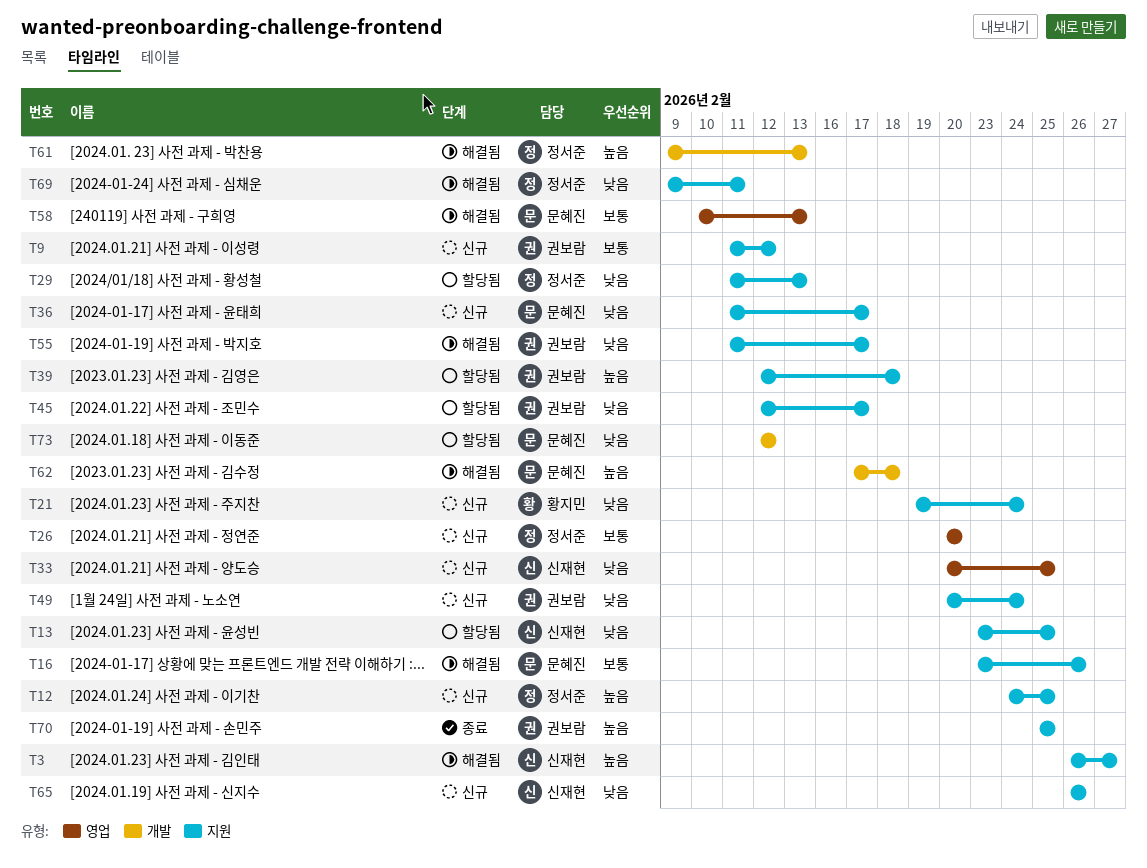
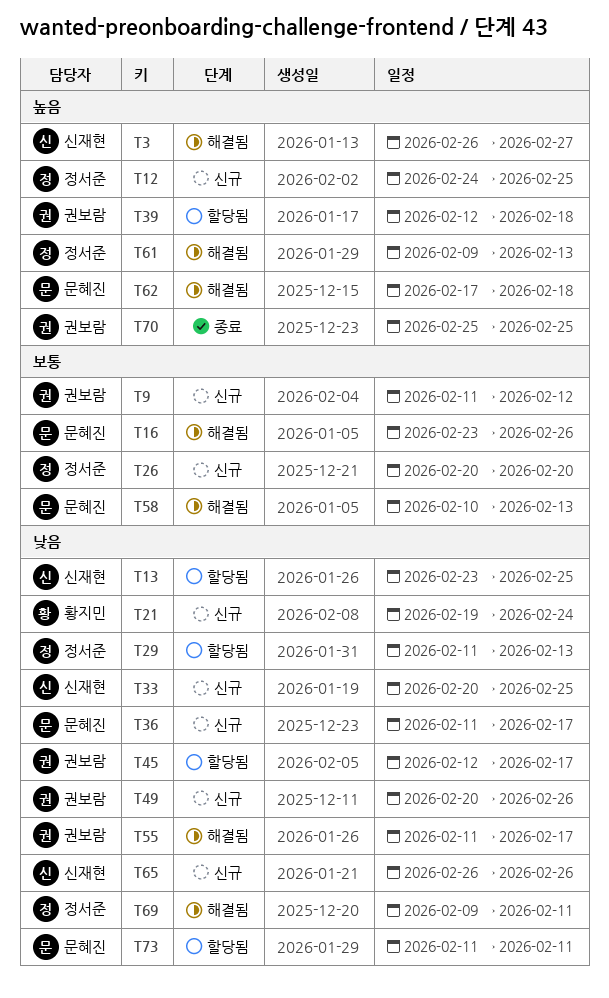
T49, due: Feb 24 -> Feb 26
T73, start: Feb 12 -> Feb 11
T73, due: Feb 12 -> Feb 11

